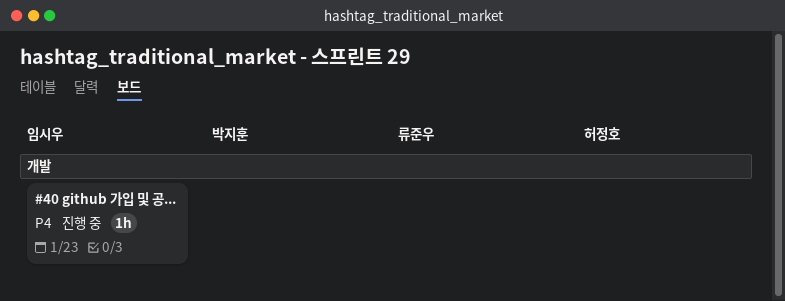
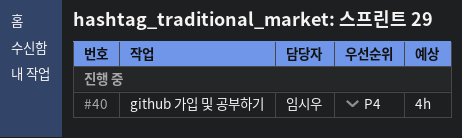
#40, estimate: 1h -> 4h

